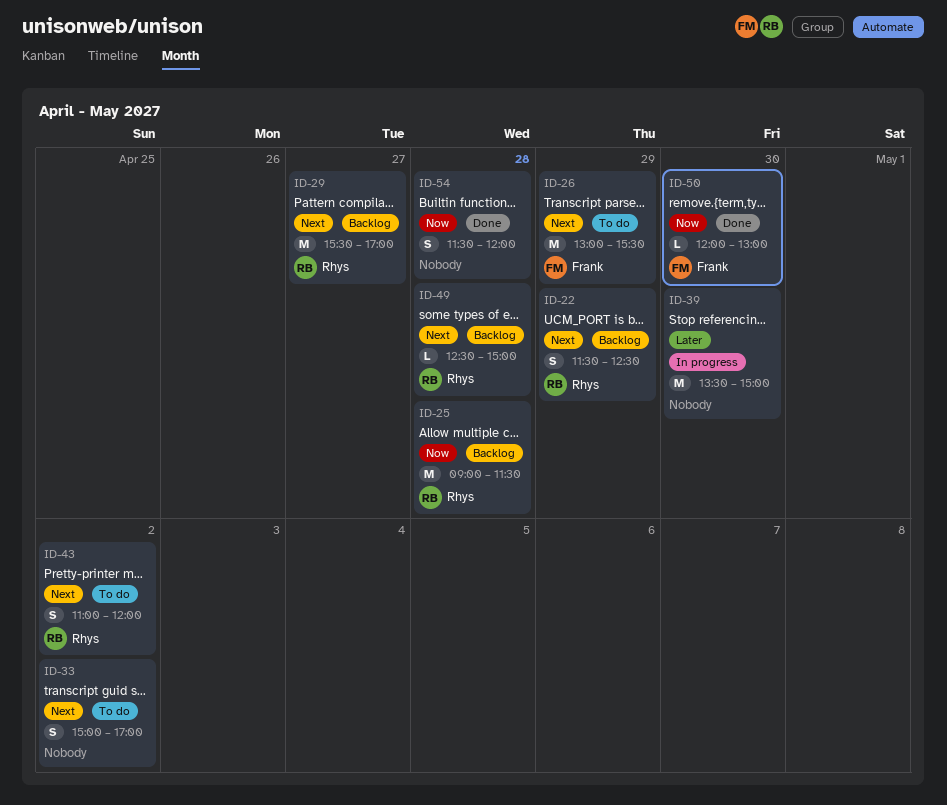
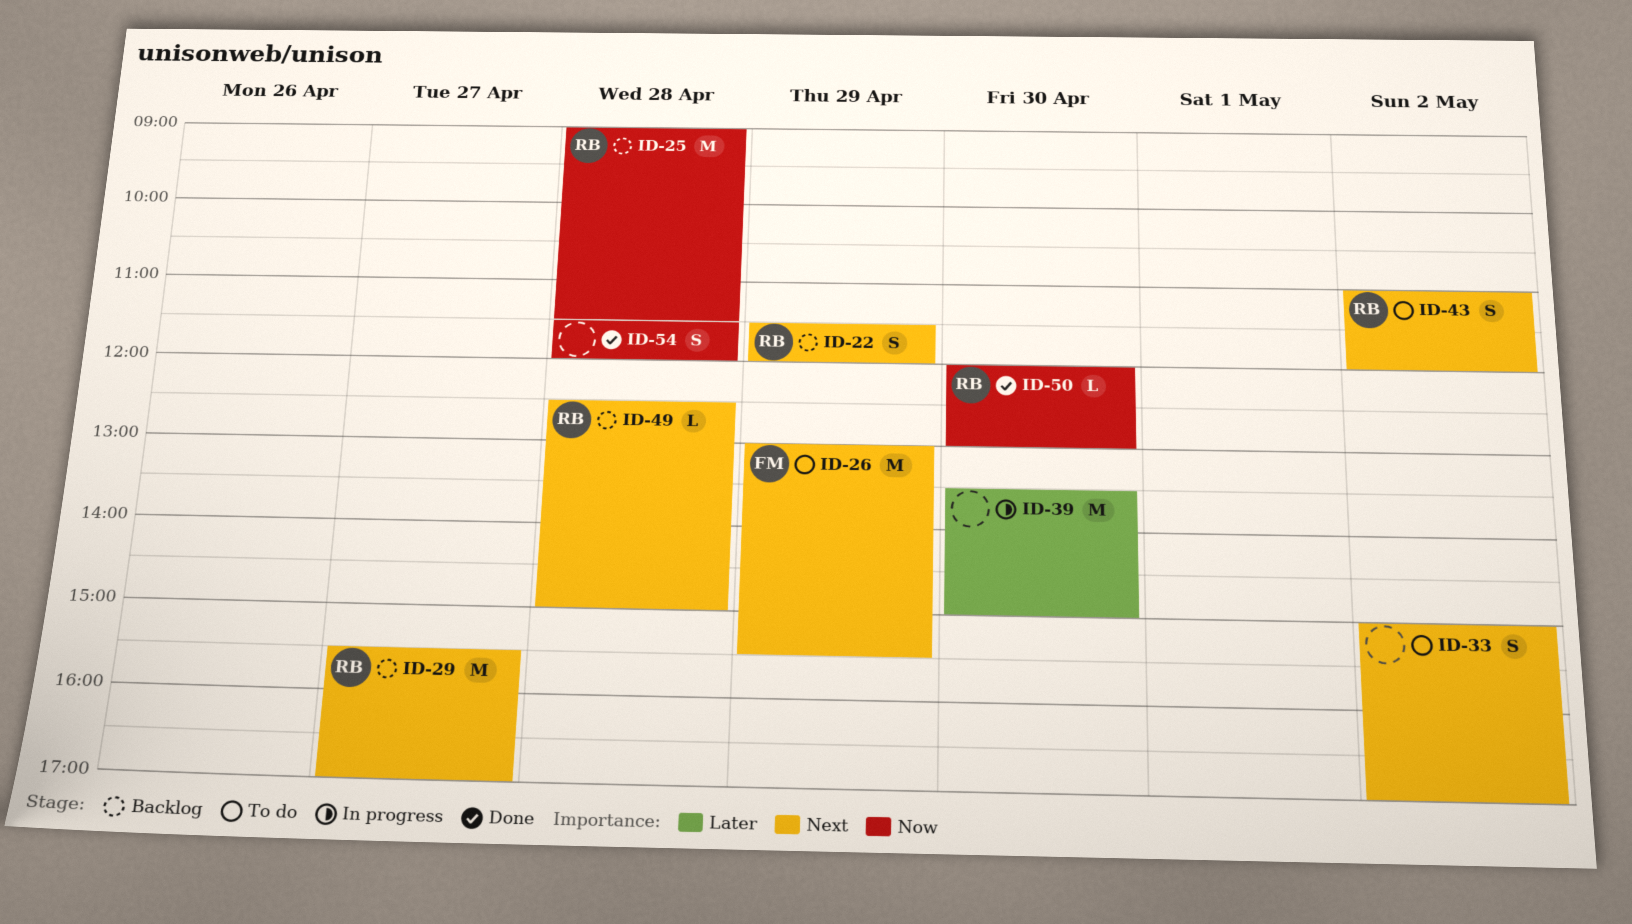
ID-22, ends: 12:30 -> 12:00
ID-50, owner: Frank -> Rhys

